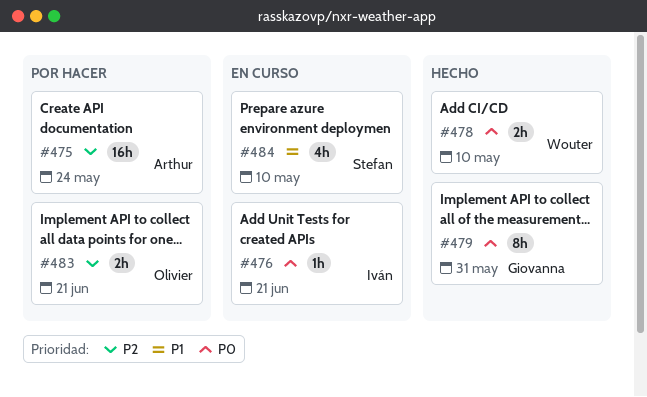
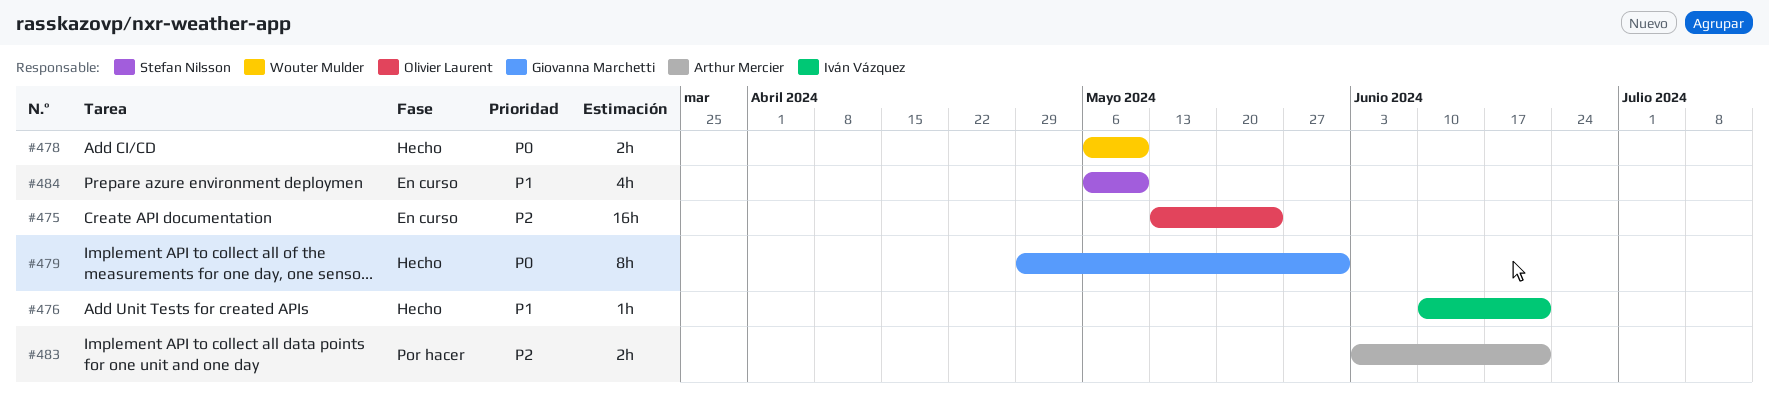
#475, status: Por hacer -> En curso
#475, owner: Arthur Mercier -> Olivier Laurent
#476, status: En curso -> Hecho
#476, priority: P0 -> P1
#483, owner: Olivier Laurent -> Arthur Mercier

